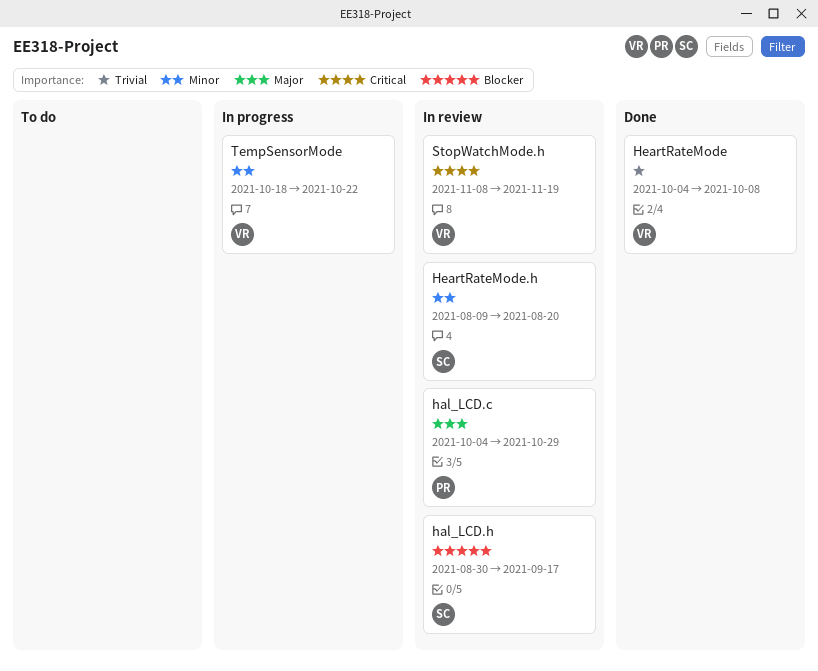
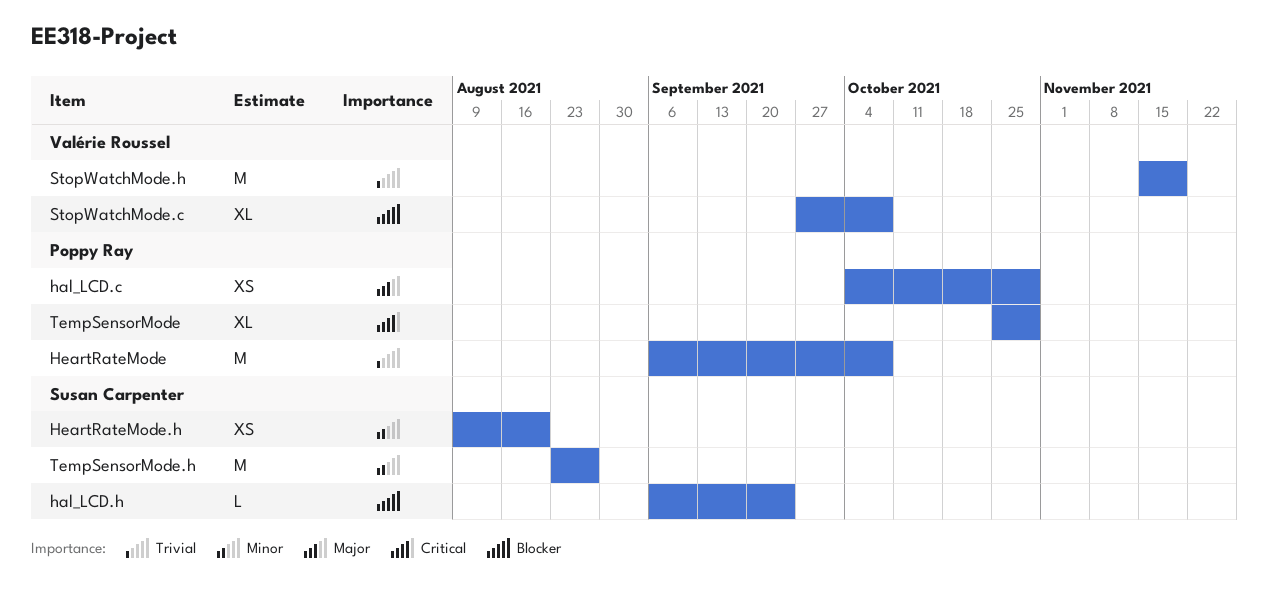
hal_LCD.h, start: Aug 30 -> Sep 6
hal_LCD.h, due: Sep 17 -> Sep 24
HeartRateMode, owner: Valérie Roussel -> Poppy Ray
HeartRateMode, start: Oct 4 -> Sep 6
StopWatchMode.c: none -> present
StopWatchMode.h, priority: Critical -> Trivial
StopWatchMode.h, start: Nov 8 -> Nov 15
TempSensorMode, owner: Valérie Roussel -> Poppy Ray
TempSensorMode, priority: Minor -> Critical
TempSensorMode, start: Oct 18 -> Oct 25
TempSensorMode, due: Oct 22 -> Oct 29
TempSensorMode.h: none -> present

